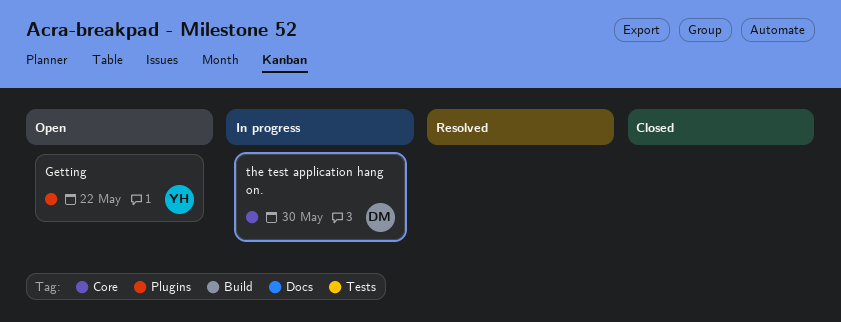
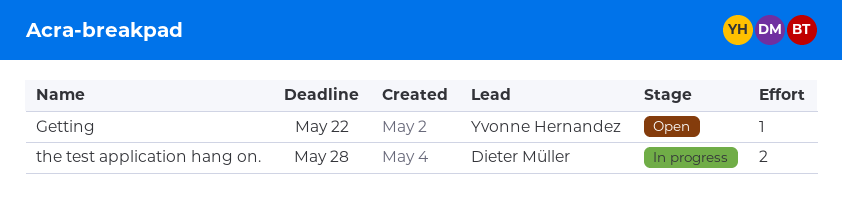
the test application hang on., due: May 30 -> May 28

